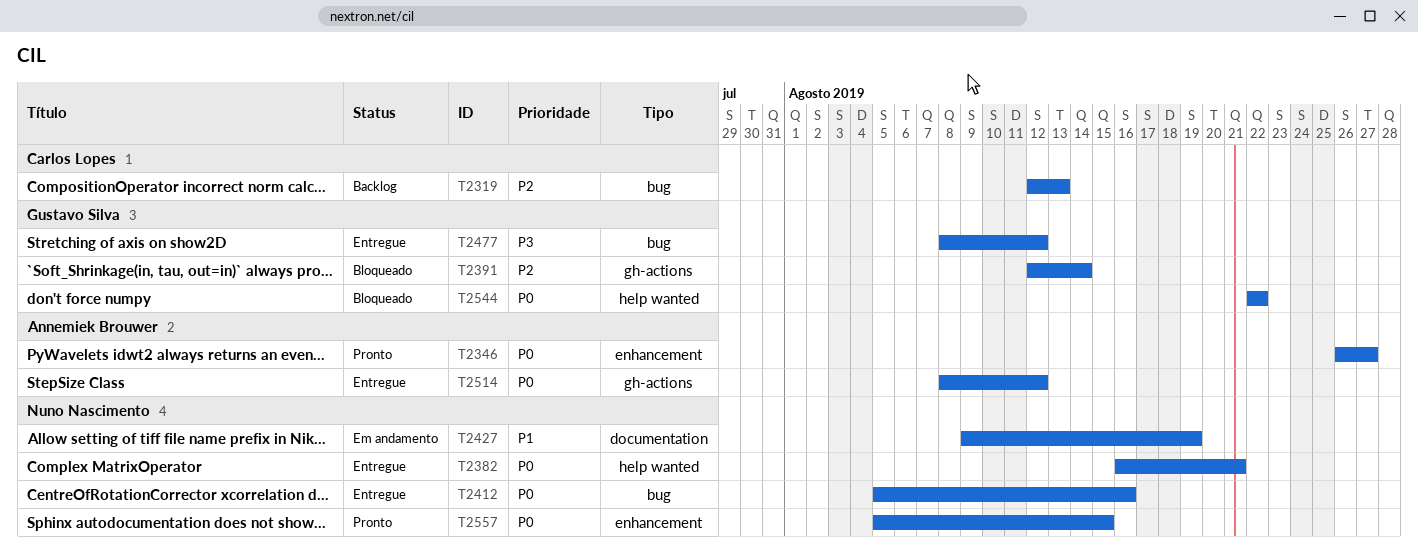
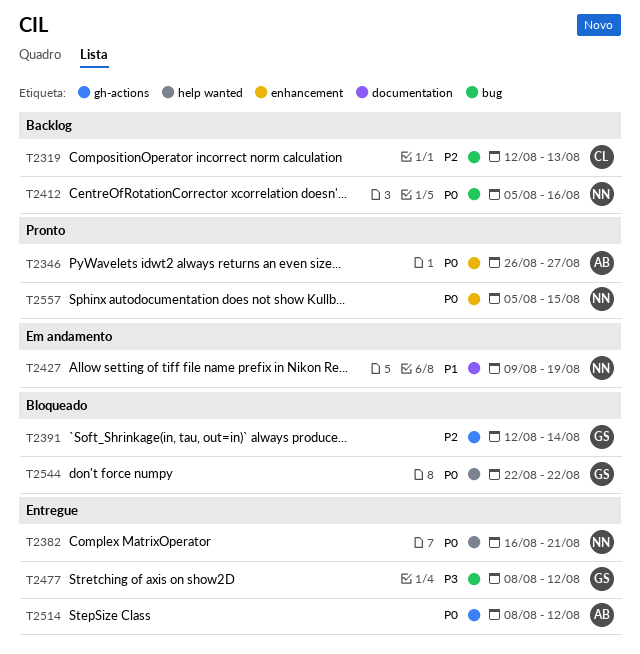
T2412, status: Entregue -> Backlog

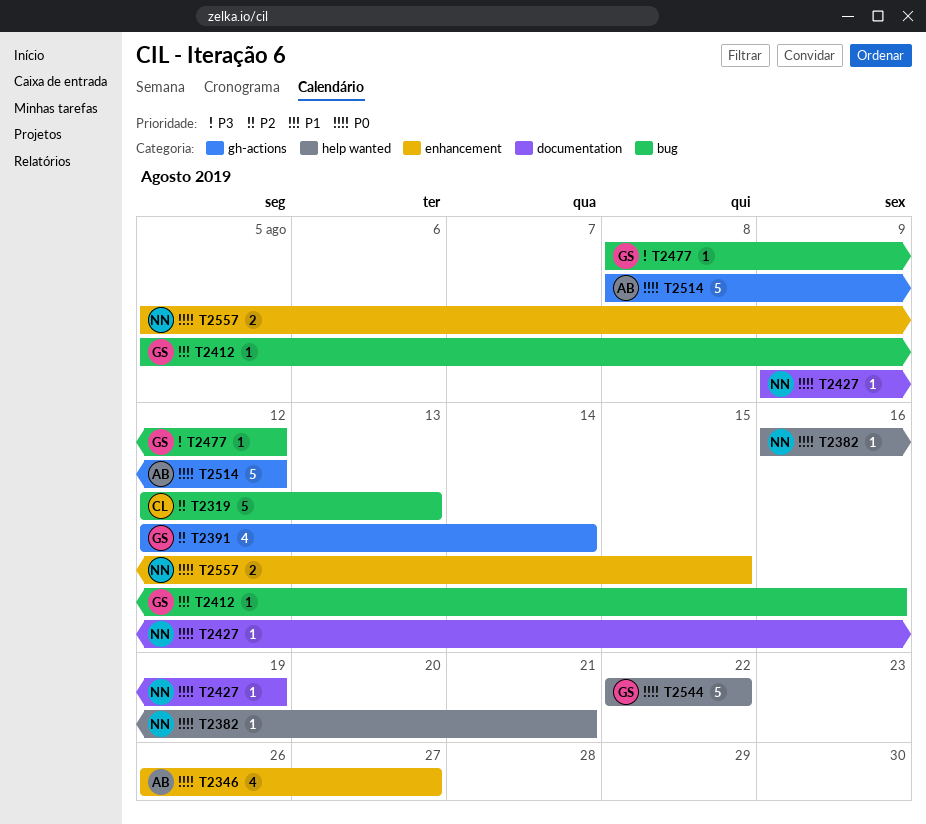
T2412, owner: NN -> GS
T2412, priority: P0 -> P1
T2427, priority: P1 -> P0

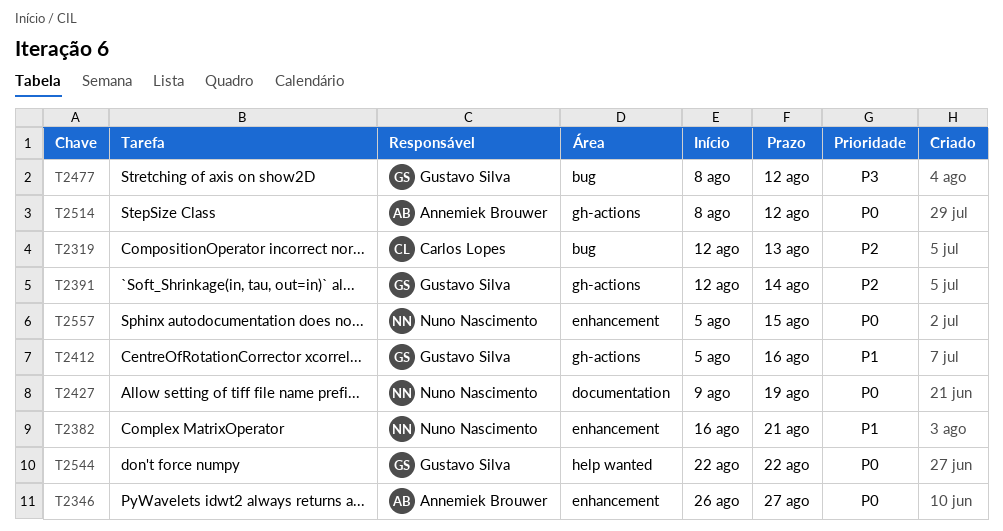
T2382, priority: P0 -> P1
T2382, label: help wanted -> enhancement
T2412, label: bug -> gh-actions

